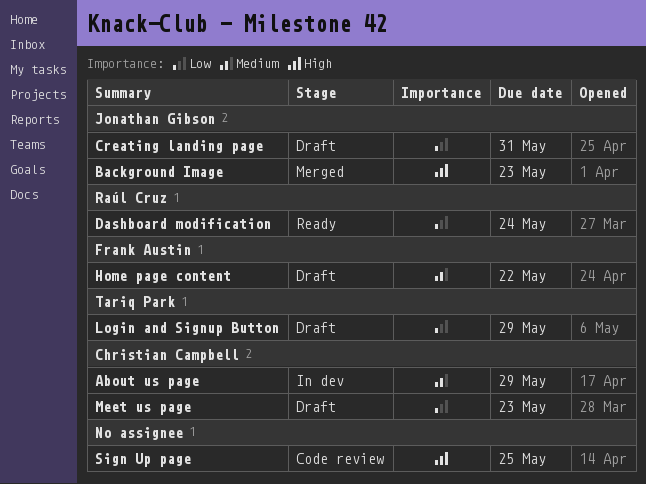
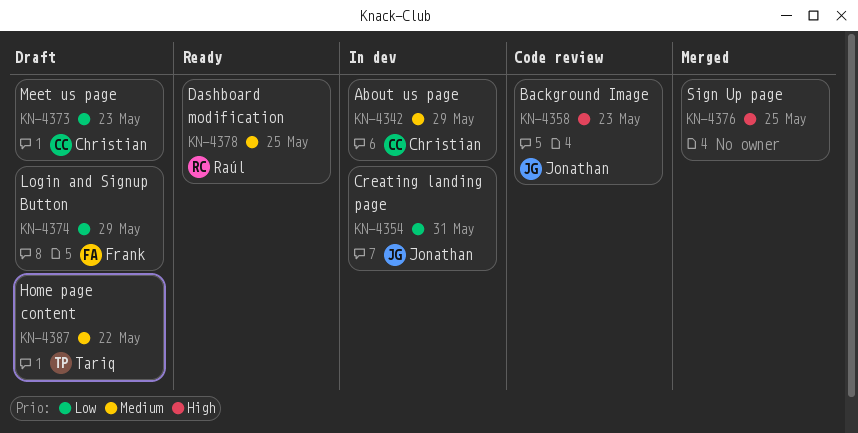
Background Image, status: Merged -> Code review
Creating landing page, status: Draft -> In dev
Dashboard modification, priority: Low -> Medium
Dashboard modification, due: May 24 -> May 25
Home page content, owner: Frank Austin -> Tariq Park
Login and Signup Button, owner: Tariq Park -> Frank Austin
Sign Up page, status: Code review -> Merged

